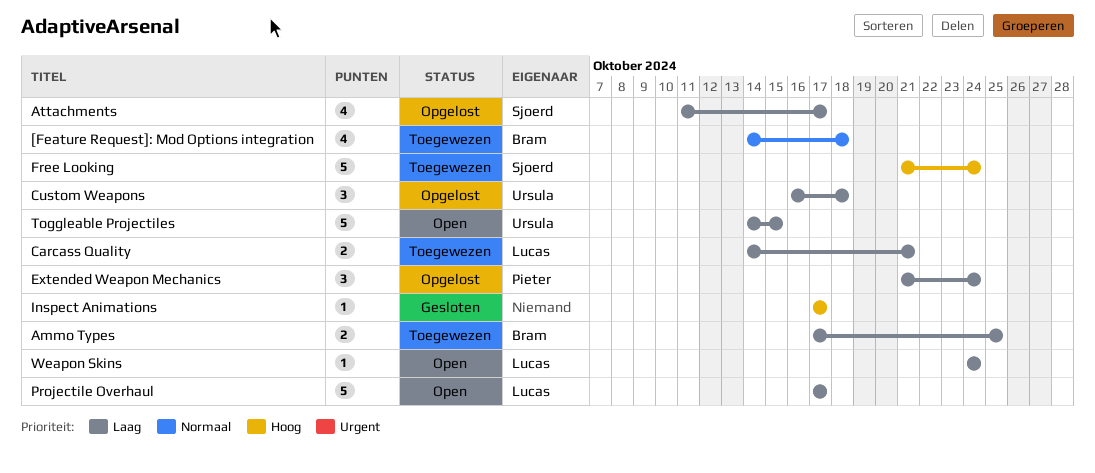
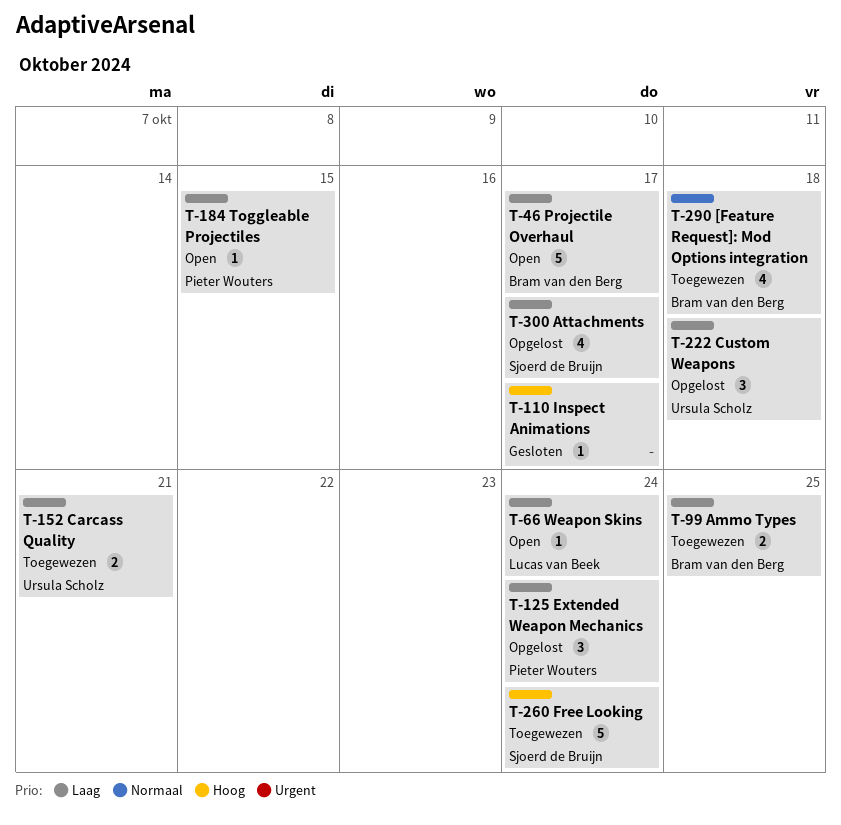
Carcass Quality, owner: Lucas van Beek -> Ursula Scholz
Projectile Overhaul, owner: Lucas van Beek -> Bram van den Berg
Toggleable Projectiles, owner: Ursula Scholz -> Pieter Wouters
Toggleable Projectiles, estimate: 5 -> 1

